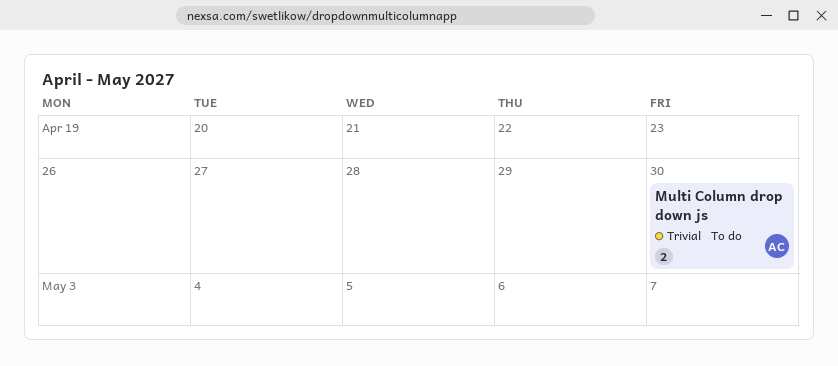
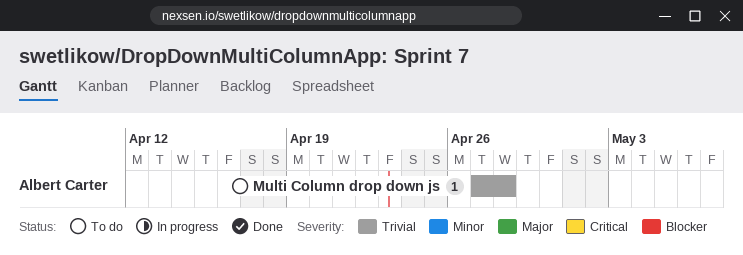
Multi Column drop down js, estimate: 2 -> 1
Multi Column drop down js, due: Apr 30 -> Apr 28

